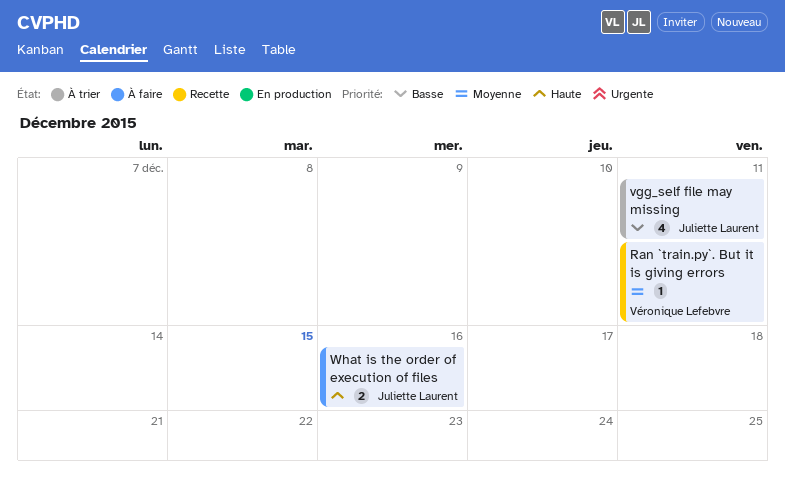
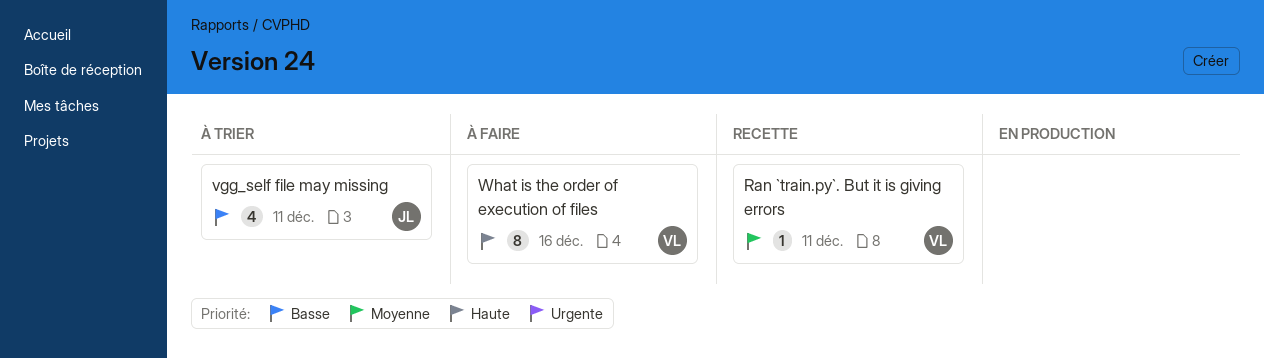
What is the order of execution of files, owner: Juliette Laurent -> Véronique Lefebvre
What is the order of execution of files, estimate: 2 -> 8

